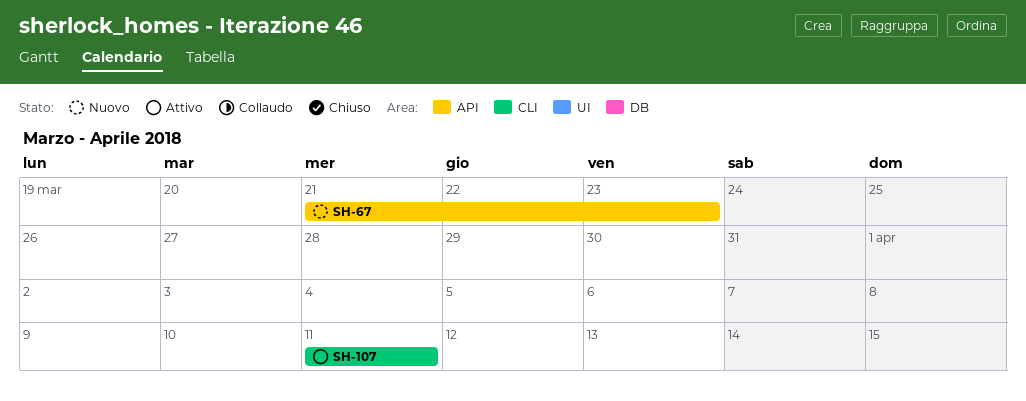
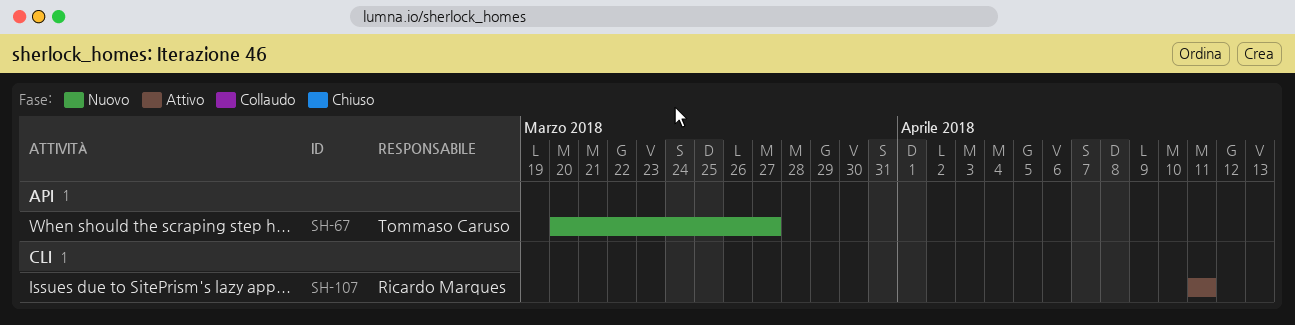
SH-67, start: Mar 21 -> Mar 20
SH-67, due: Mar 23 -> Mar 27

